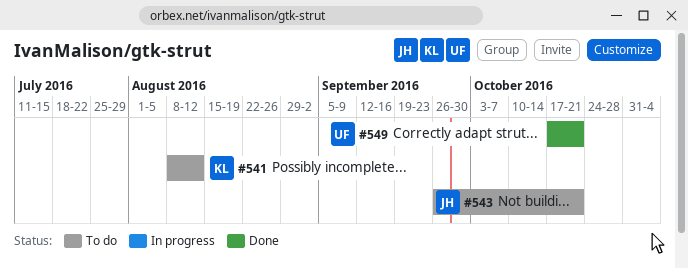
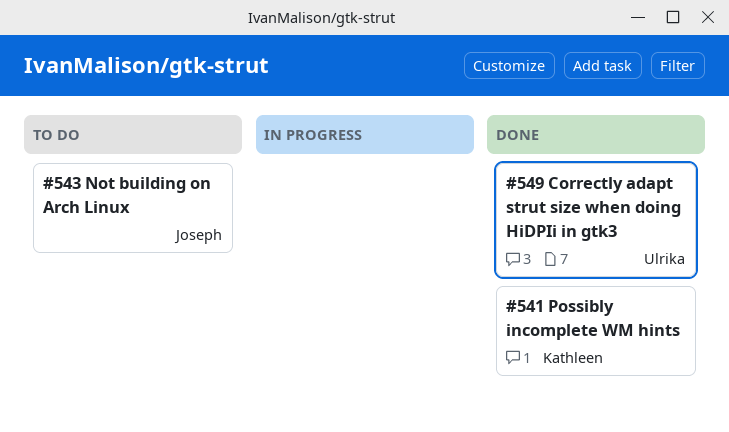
#541, status: To do -> Done

